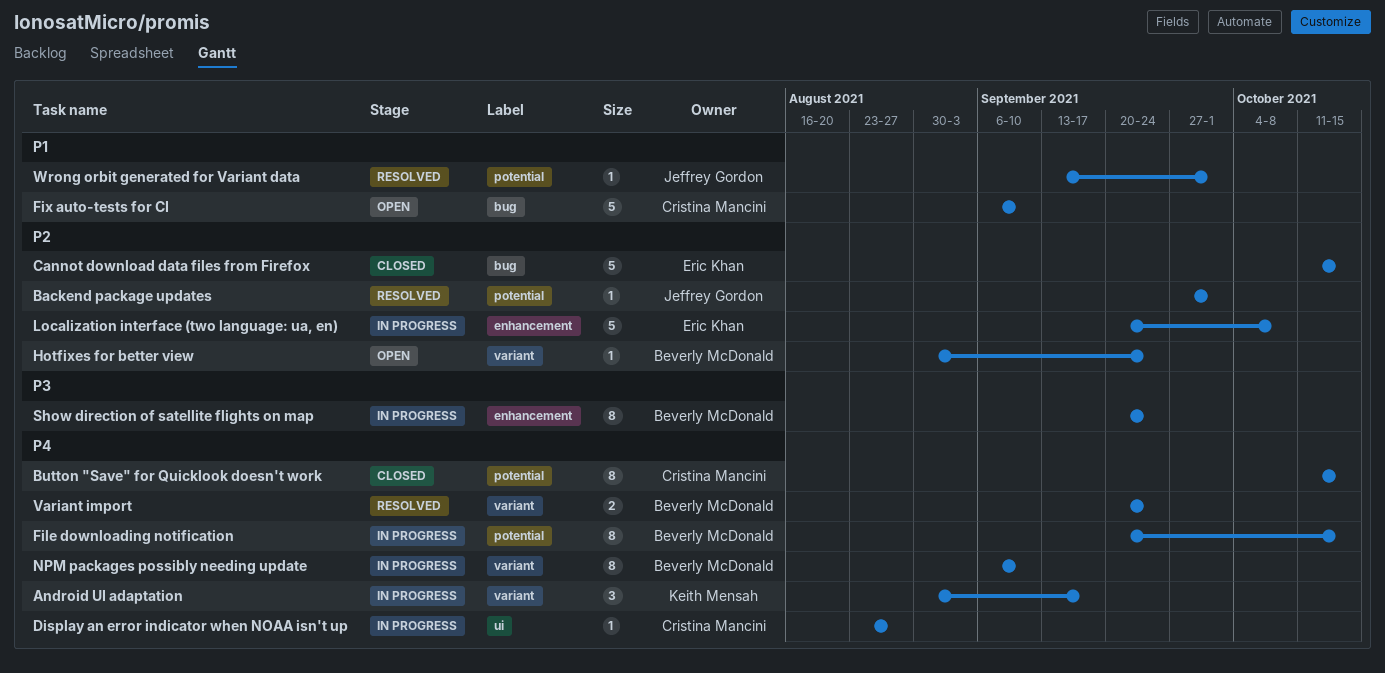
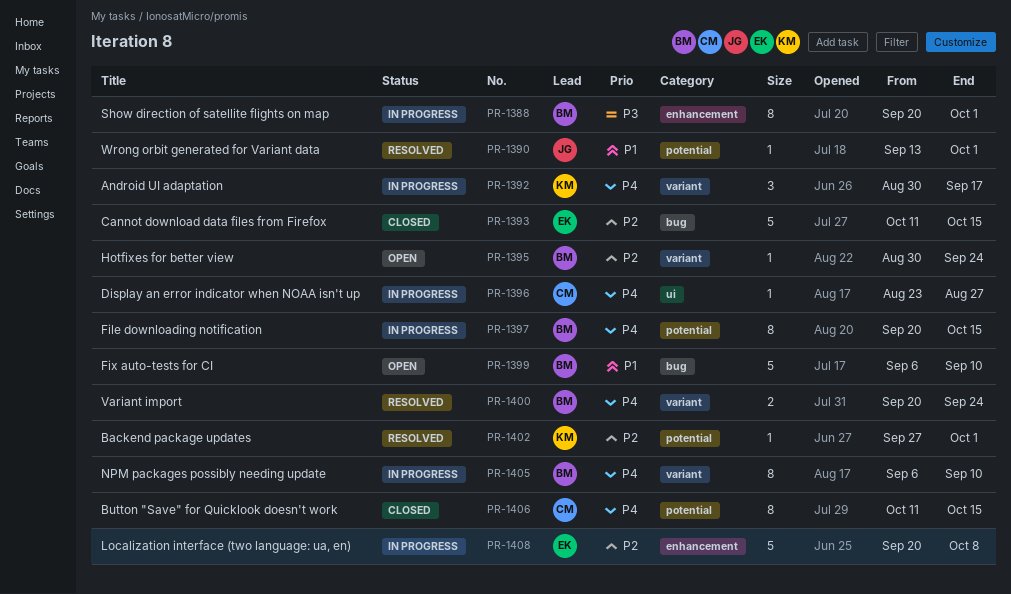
Backend package updates, owner: Jeffrey Gordon -> Keith Mensah
Fix auto-tests for CI, owner: Cristina Mancini -> Beverly McDonald
Show direction of satellite flights on map, due: Sep 24 -> Oct 1

